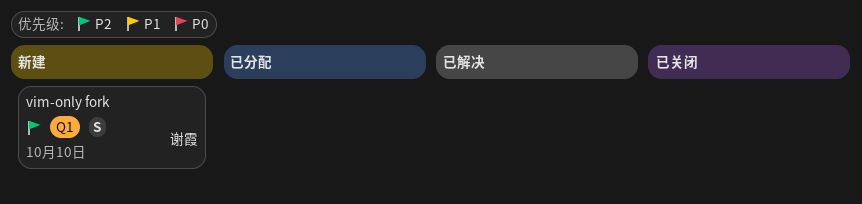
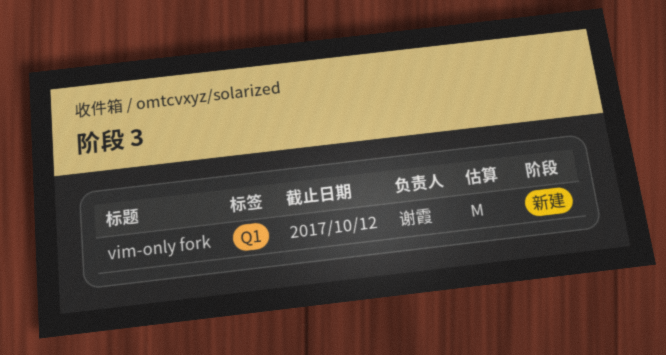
vim-only fork, estimate: S -> M
vim-only fork, due: Oct 10 -> Oct 12

